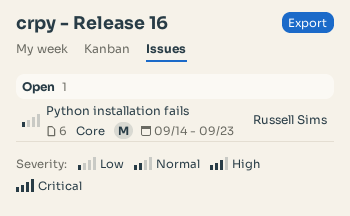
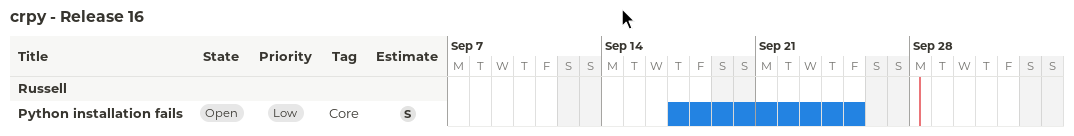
Python installation fails, estimate: M -> S
Python installation fails, start: Sep 14 -> Sep 17
Python installation fails, due: Sep 23 -> Sep 25

